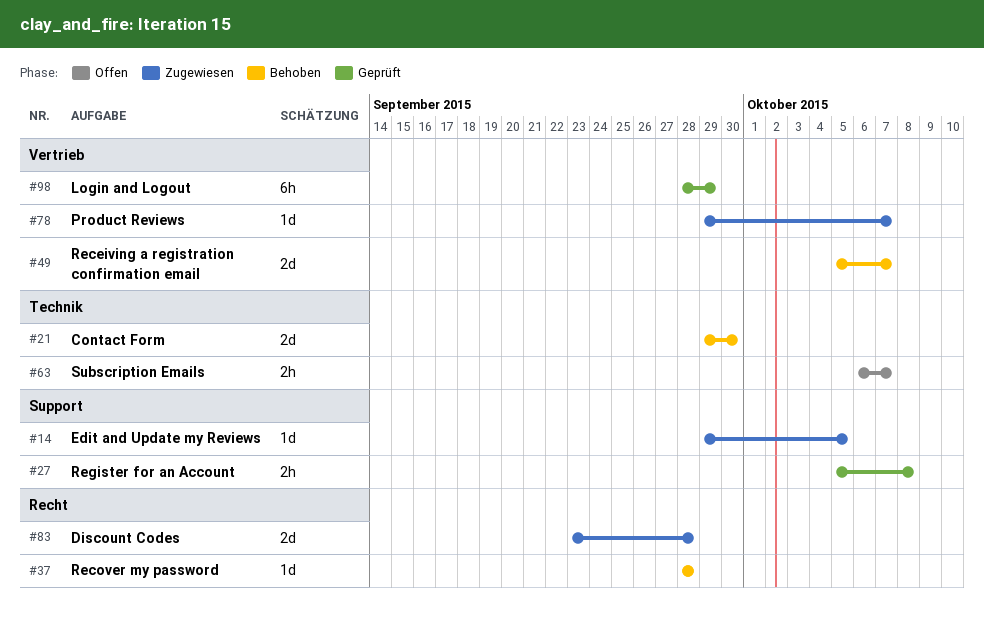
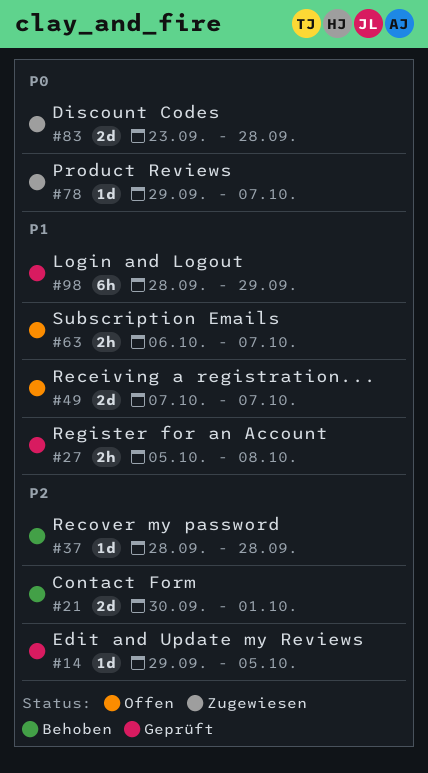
#14, status: Zugewiesen -> Geprüft
#21, start: Sep 29 -> Sep 30
#21, due: Sep 30 -> Oct 1
#49, status: Behoben -> Offen
#49, start: Oct 5 -> Oct 7

